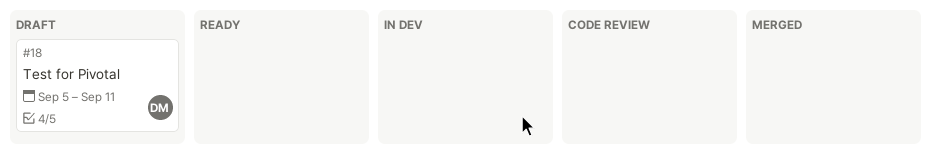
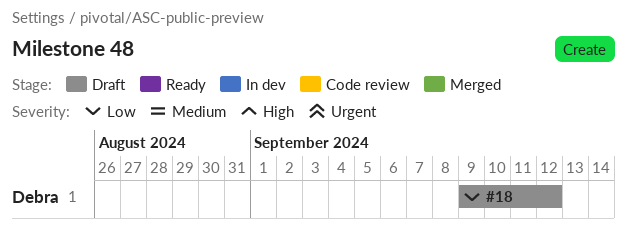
#18, start: Sep 5 -> Sep 9
#18, due: Sep 11 -> Sep 12

